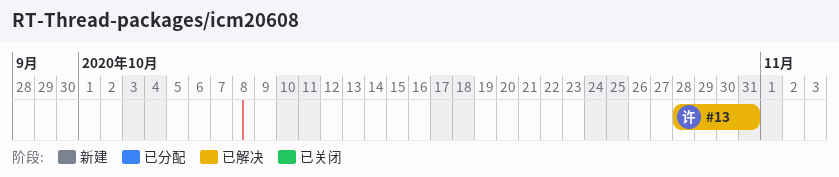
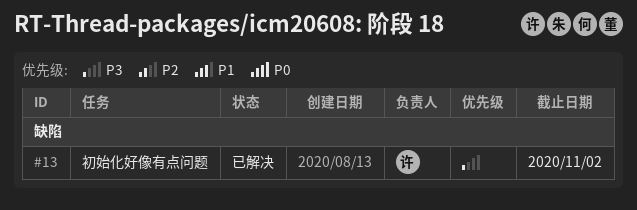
#13, due: Oct 31 -> Nov 2

